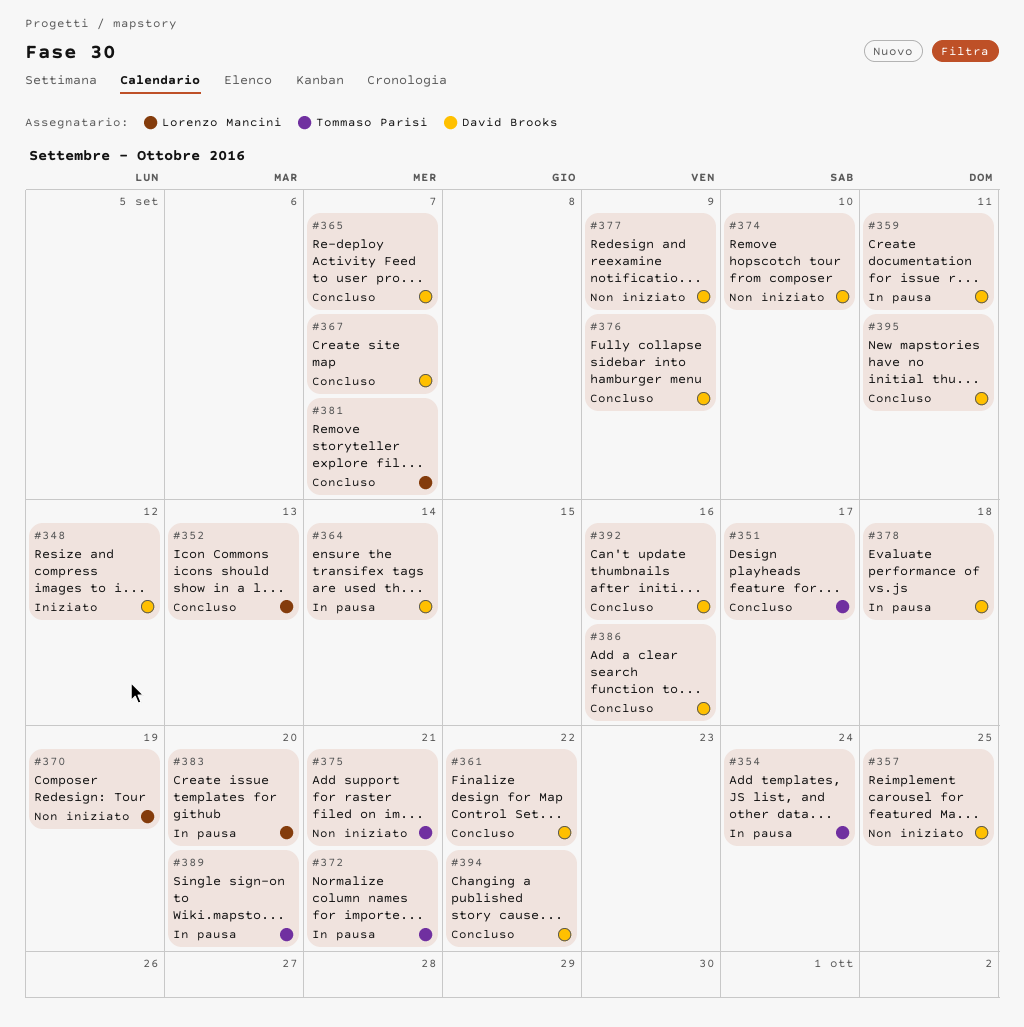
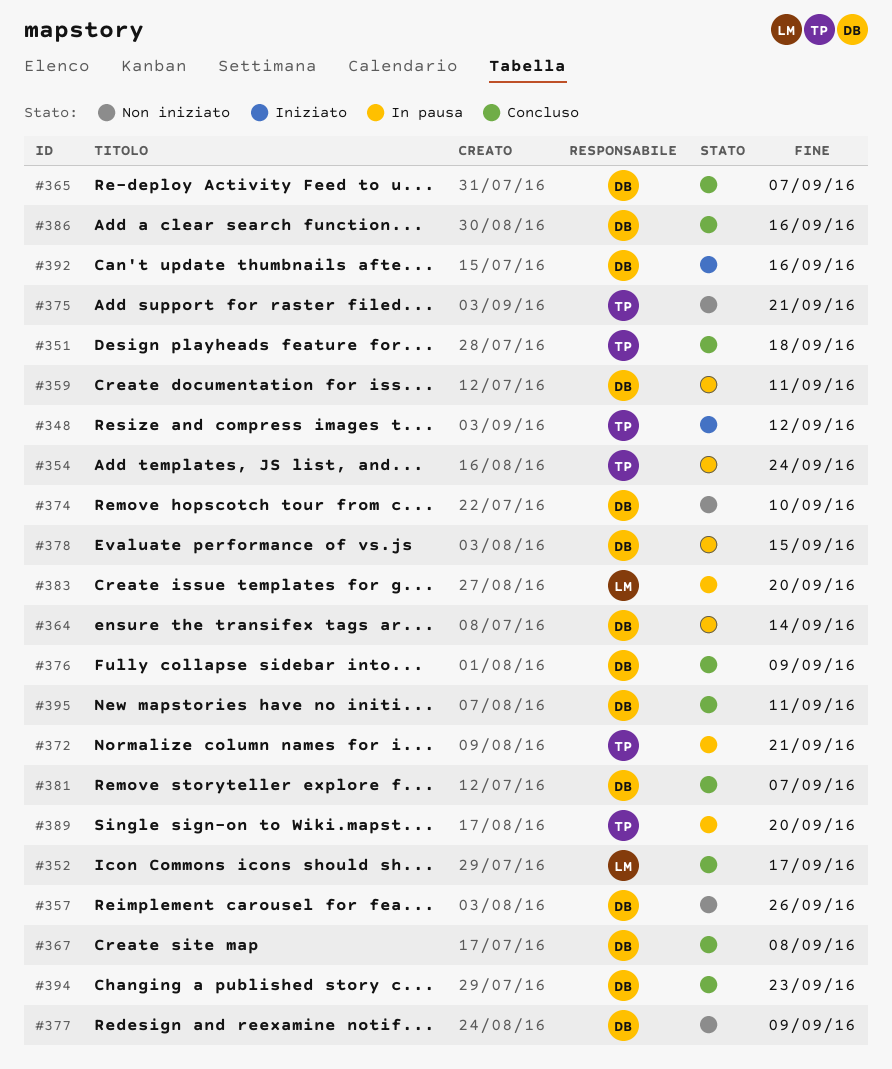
#348, owner: David Brooks -> Tommaso Parisi
#351, due: Sep 17 -> Sep 18
#352, due: Sep 13 -> Sep 17
#357, due: Sep 25 -> Sep 26
#361: present -> none
#367, due: Sep 7 -> Sep 8
#370: present -> none
#378, due: Sep 18 -> Sep 15
#381, owner: Lorenzo Mancini -> David Brooks
#392, status: Concluso -> Iniziato
#394, due: Sep 22 -> Sep 23

